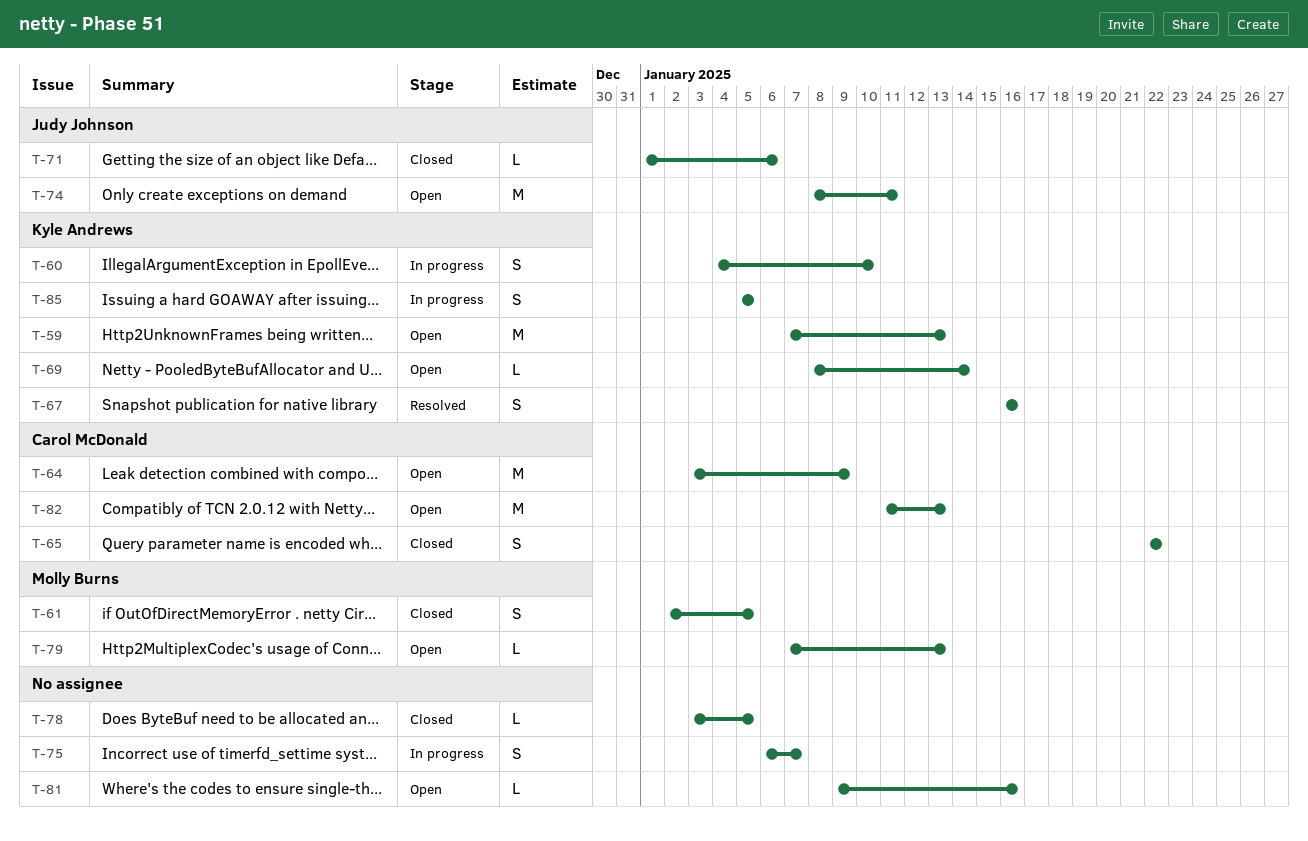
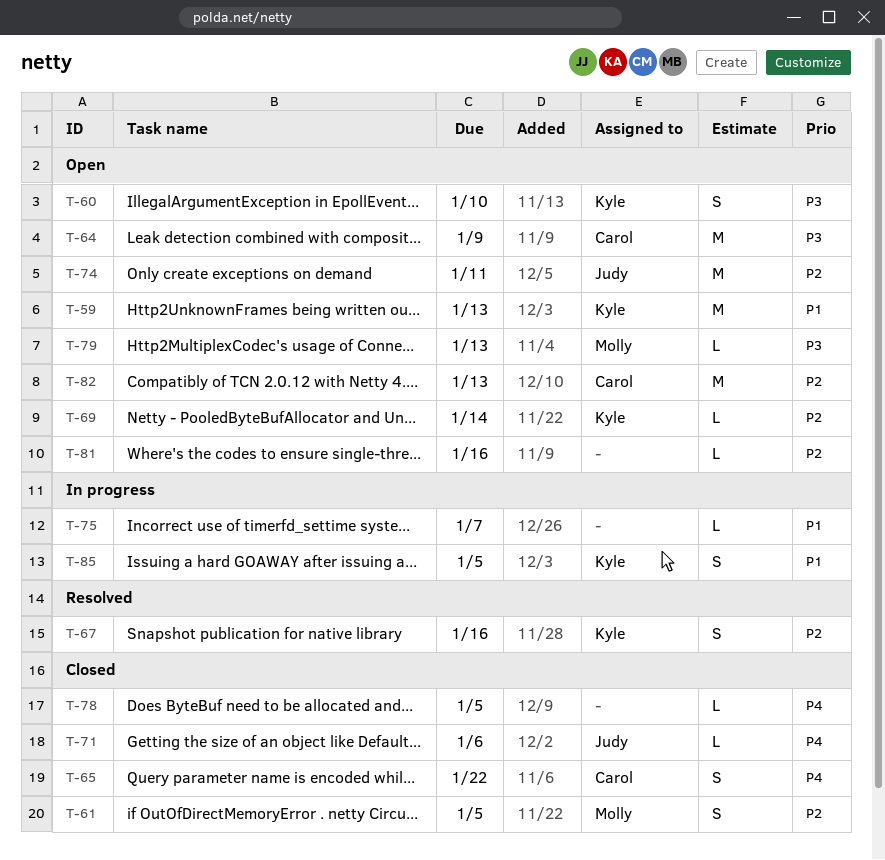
T-60, status: In progress -> Open
T-75, estimate: S -> L

